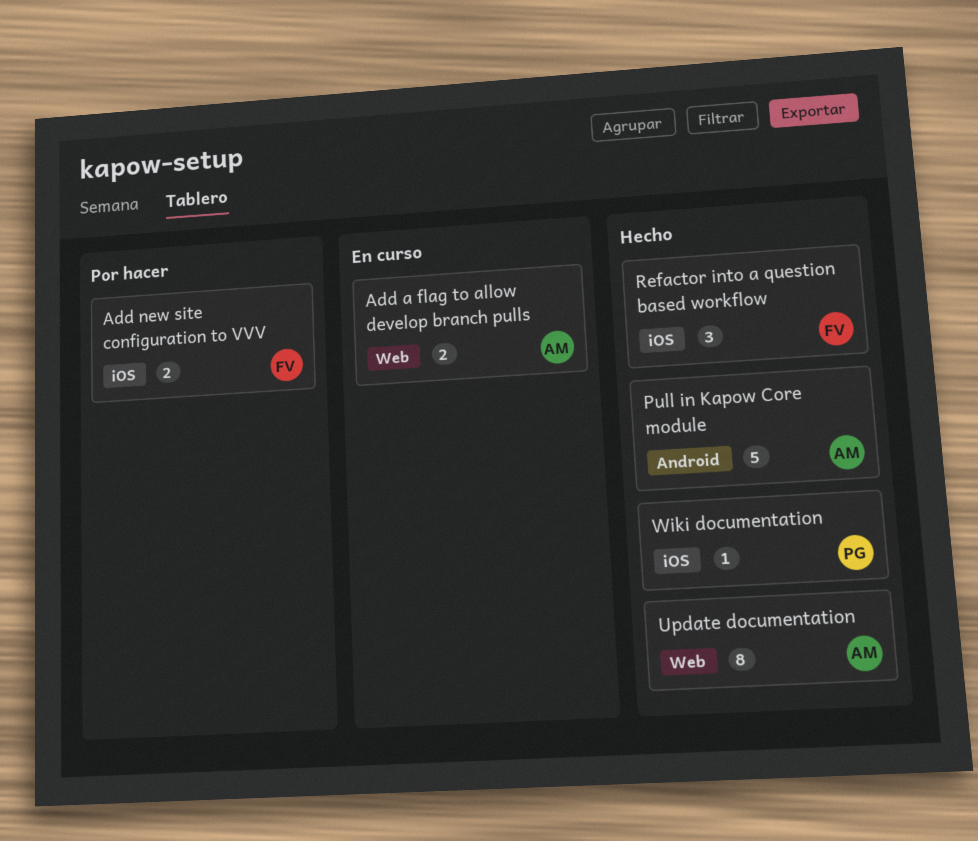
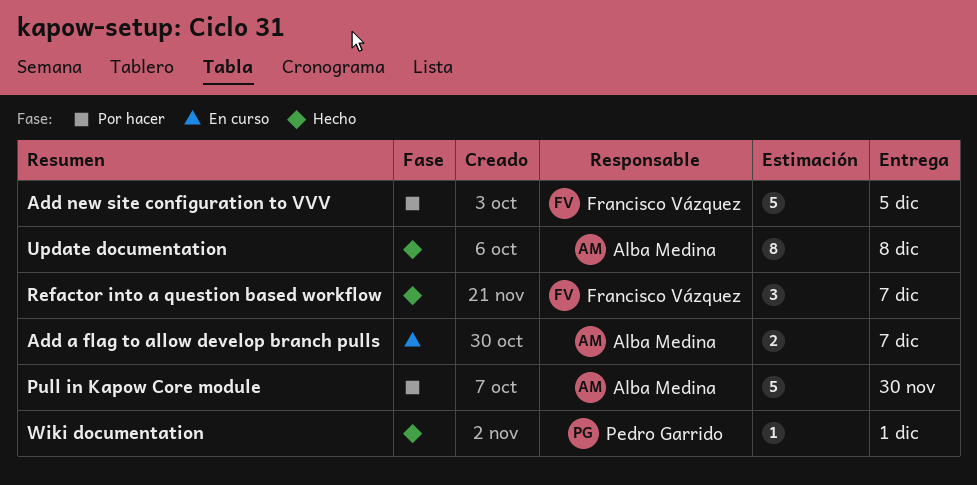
Add new site configuration to VVV, estimate: 2 -> 5
Pull in Kapow Core module, status: Hecho -> Por hacer

